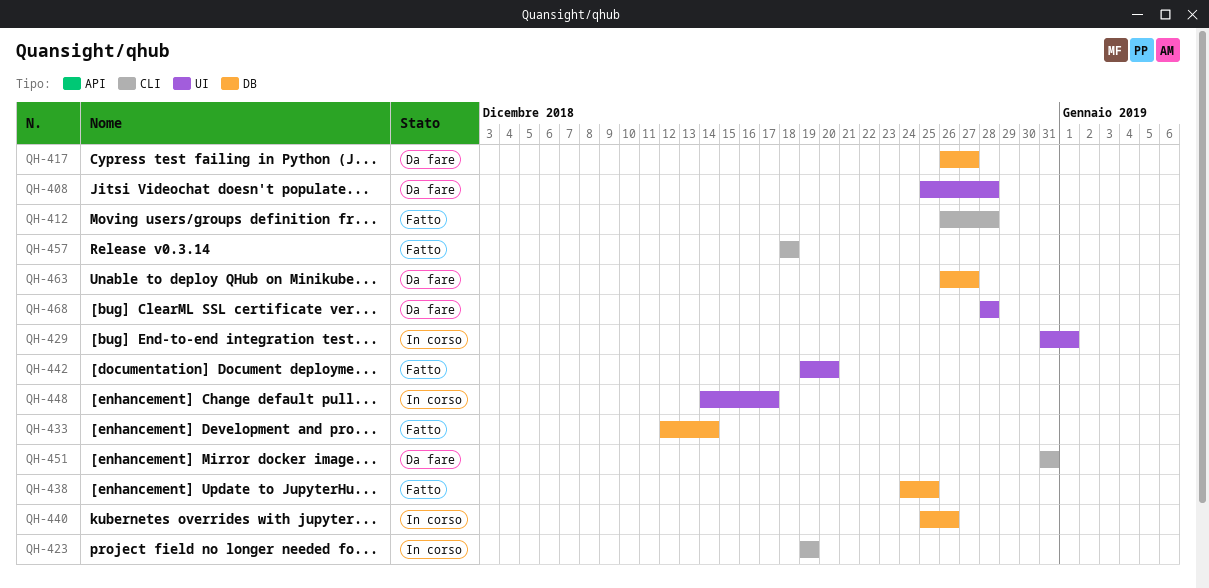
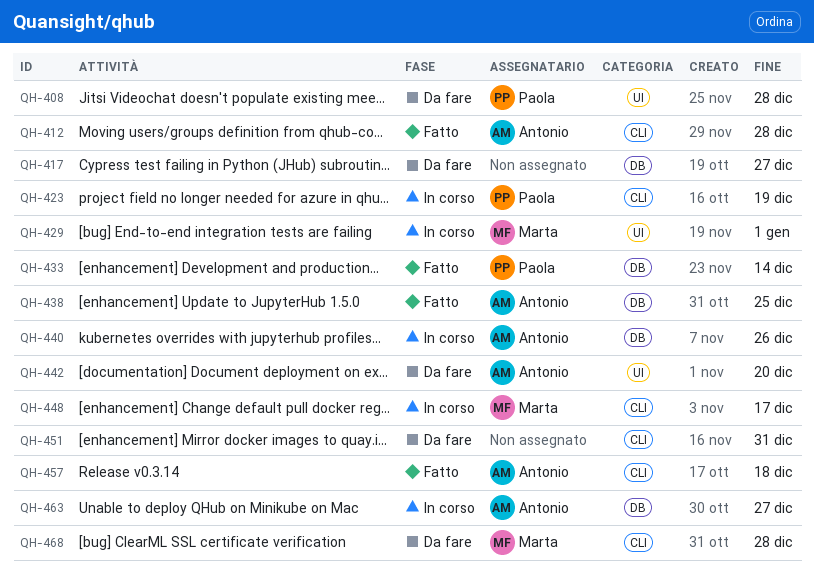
QH-442, status: Fatto -> Da fare
QH-448, label: UI -> CLI
QH-463, status: Da fare -> In corso
QH-468, label: UI -> CLI

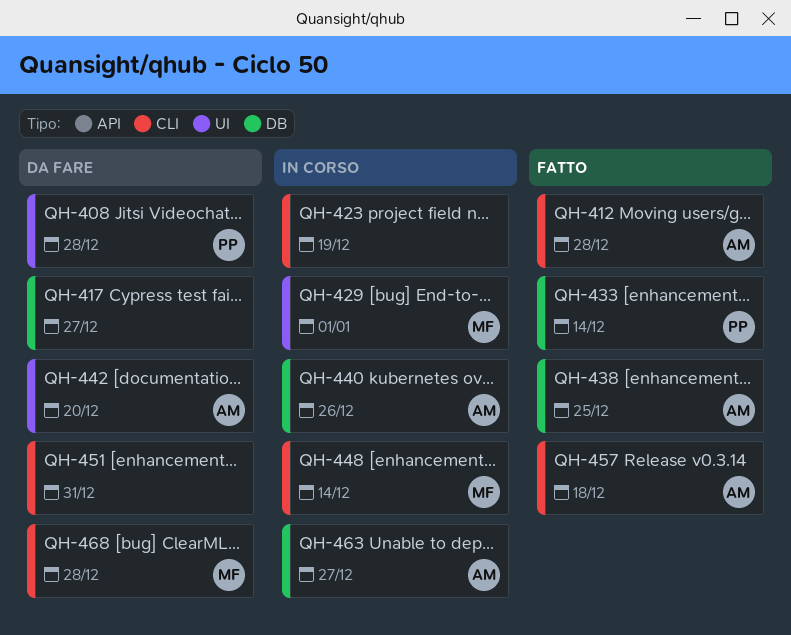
QH-423, owner: Paola -> none
QH-448, due: Dec 17 -> Dec 14

